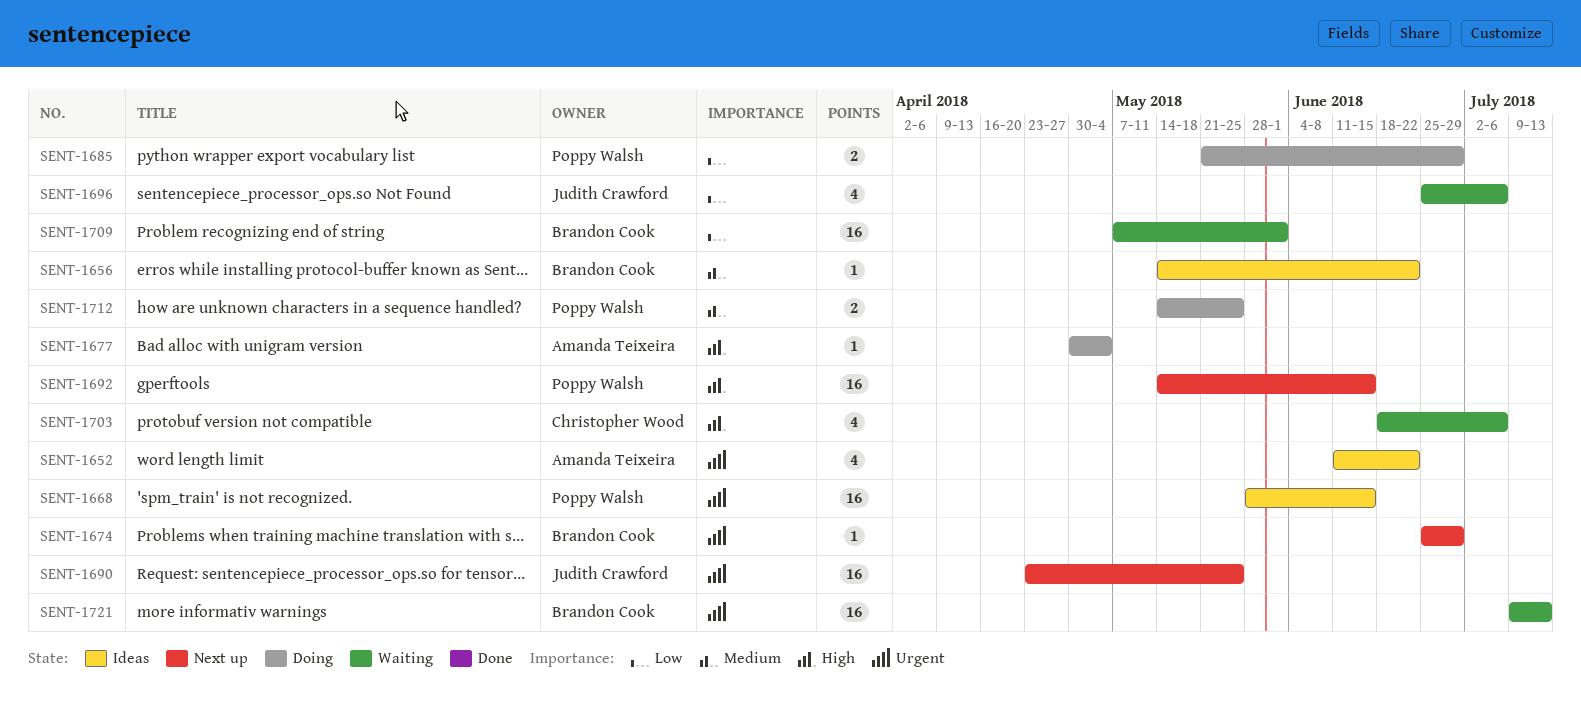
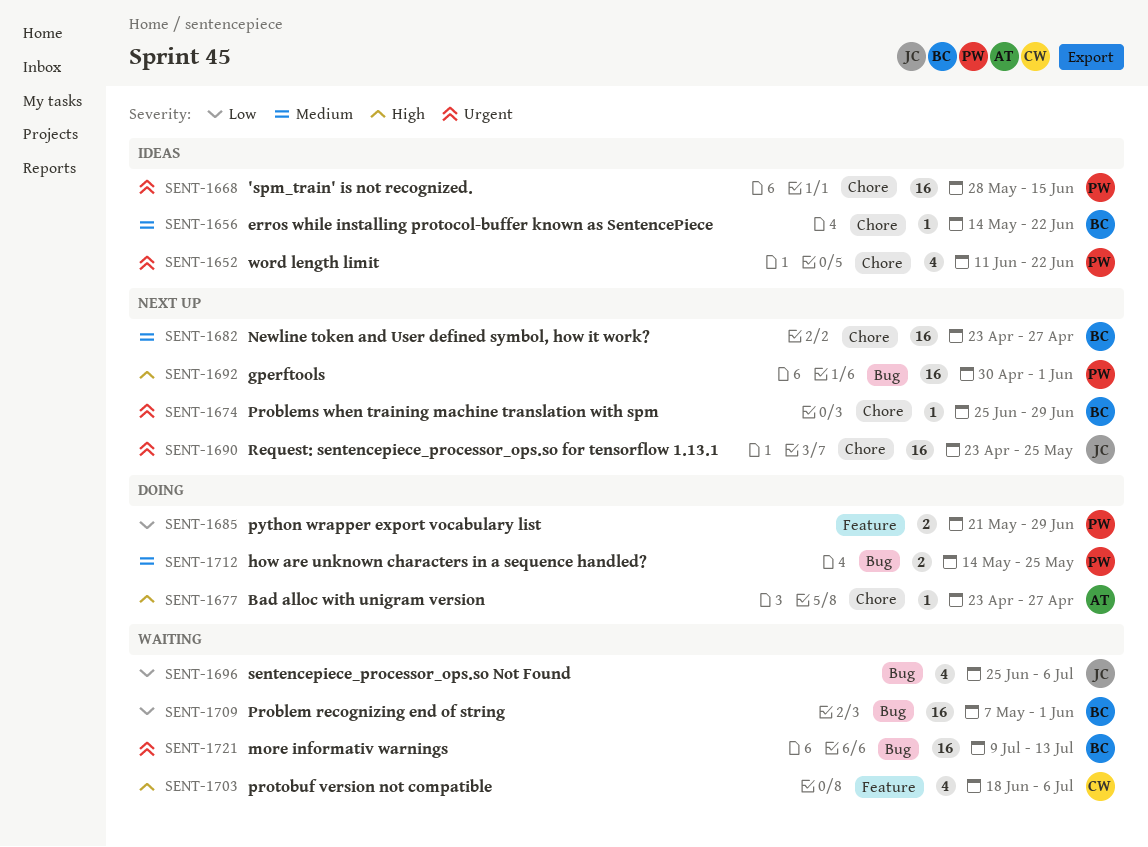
SENT-1652, owner: Amanda Teixeira -> Poppy Walsh
SENT-1677, start: Apr 30 -> Apr 23
SENT-1677, due: May 4 -> Apr 27
SENT-1682: none -> present
SENT-1692, start: May 14 -> Apr 30
SENT-1692, due: Jun 15 -> Jun 1

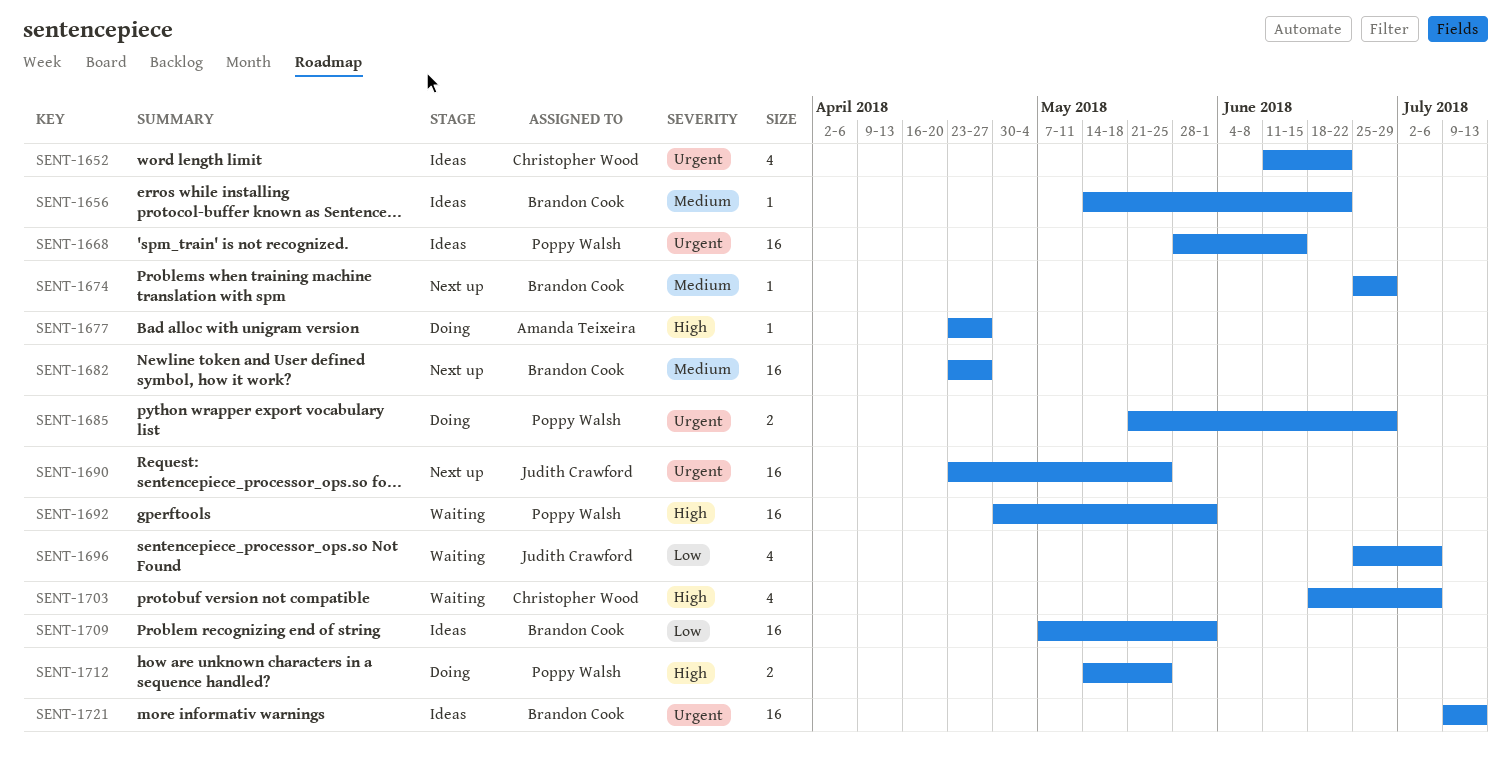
SENT-1652, owner: Poppy Walsh -> Christopher Wood
SENT-1674, priority: Urgent -> Medium
SENT-1685, priority: Low -> Urgent
SENT-1692, status: Next up -> Waiting
SENT-1709, status: Waiting -> Ideas
SENT-1712, priority: Medium -> High
SENT-1721, status: Waiting -> Ideas

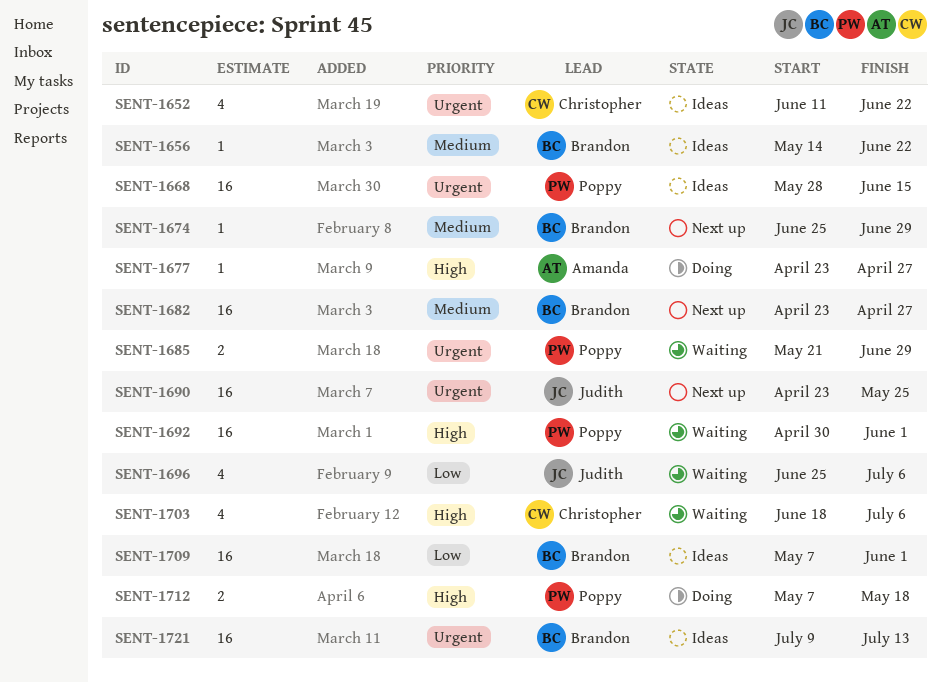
SENT-1685, status: Doing -> Waiting
SENT-1712, start: May 14 -> May 7
SENT-1712, due: May 25 -> May 18

